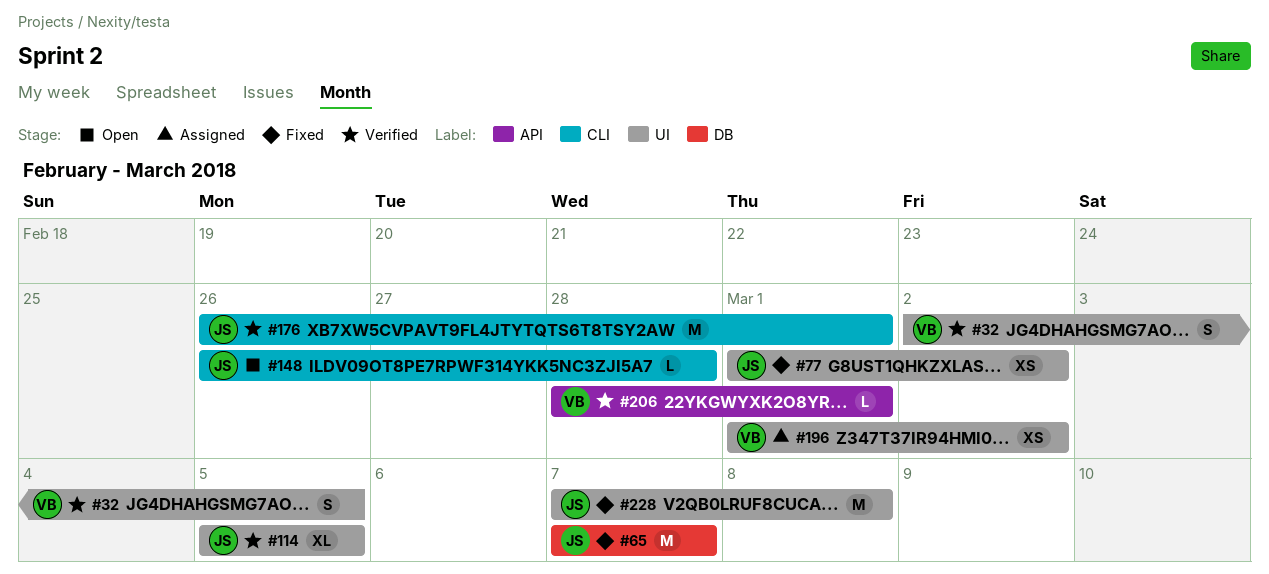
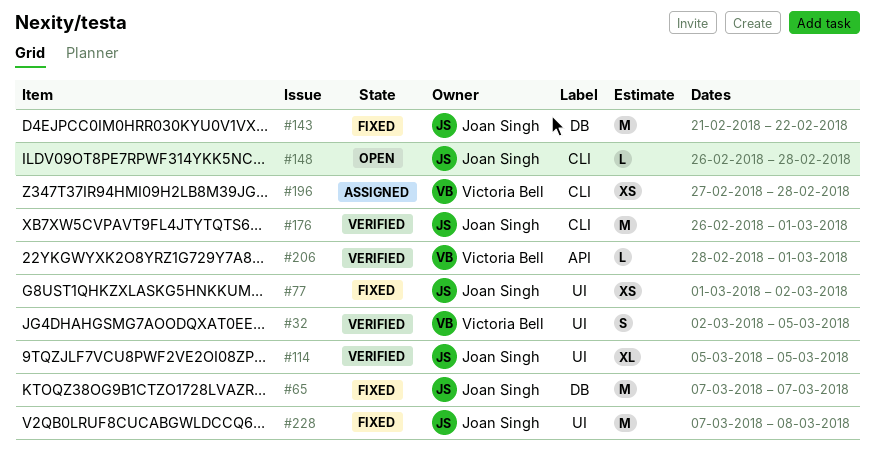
#143: none -> present
#196, label: UI -> CLI
#196, start: Mar 1 -> Feb 27
#196, due: Mar 2 -> Feb 28

